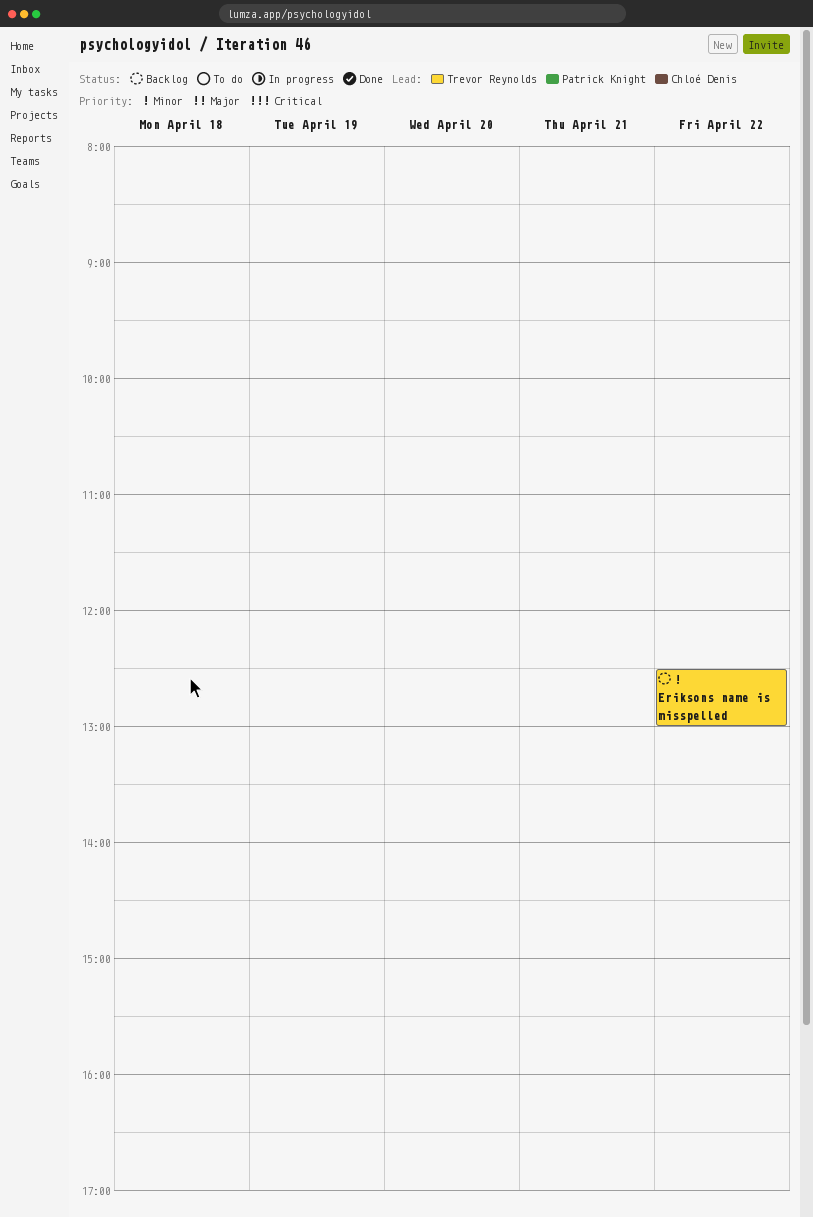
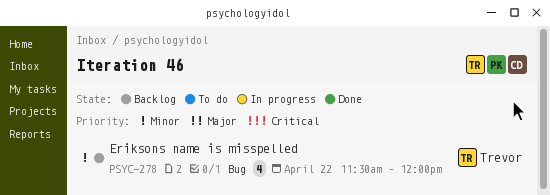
Eriksons name is misspelled, begins: 12:30 -> 11:30
Eriksons name is misspelled, ends: 13:00 -> 12:00

